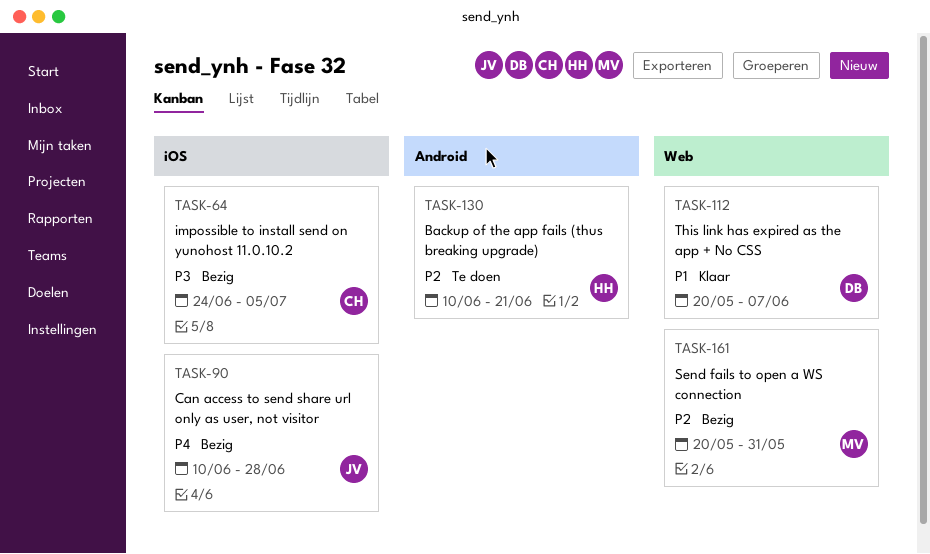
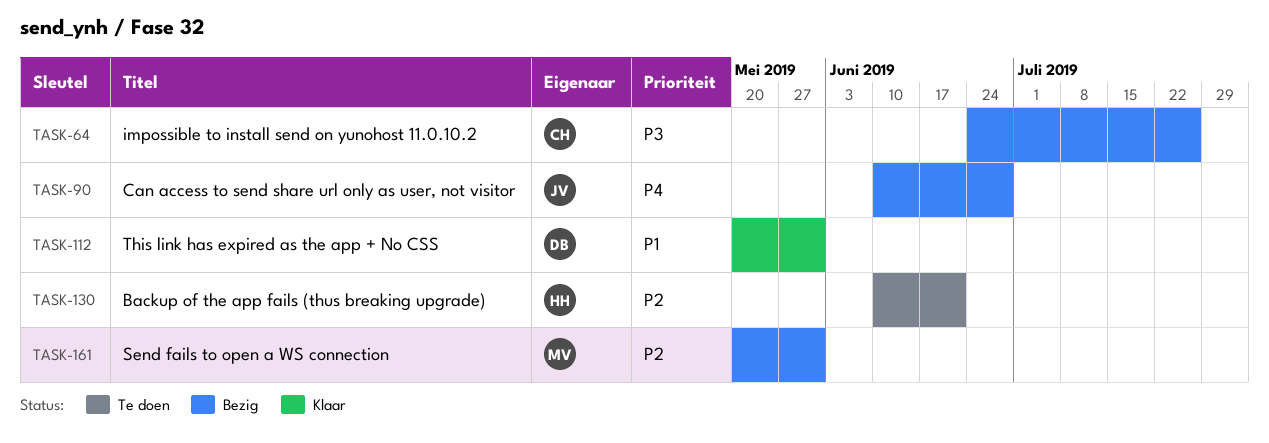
TASK-64, due: Jul 5 -> Jul 26
TASK-112, due: Jun 7 -> May 31

